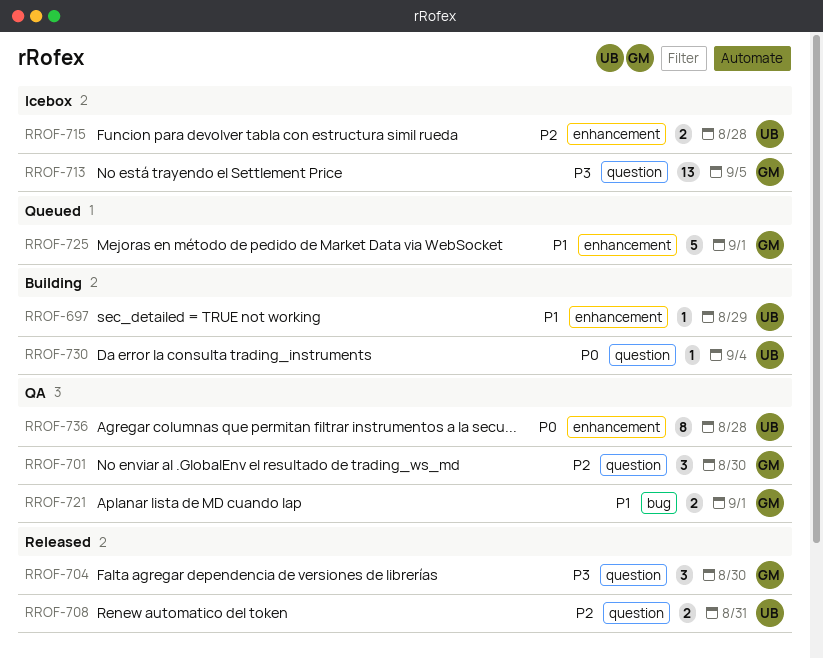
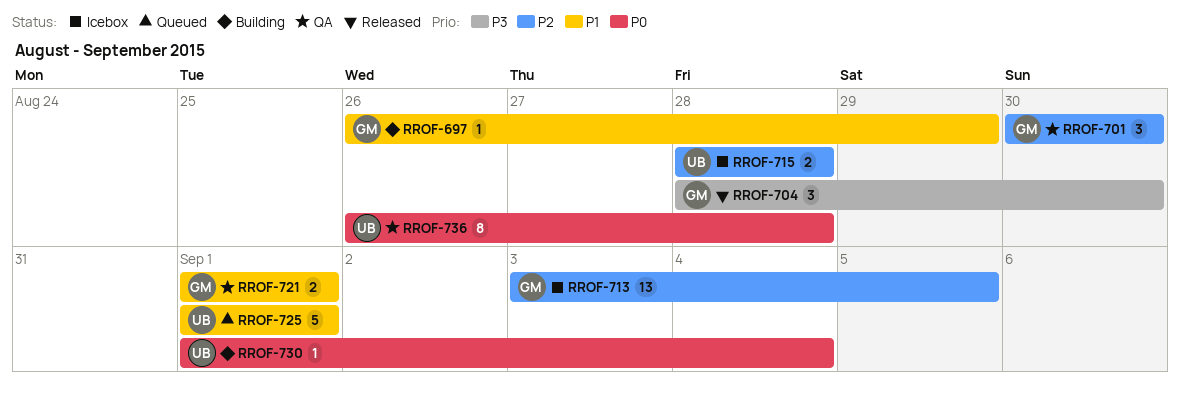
RROF-697, owner: UB -> GM
RROF-708: present -> none
RROF-713, priority: P3 -> P2
RROF-725, owner: GM -> UB

